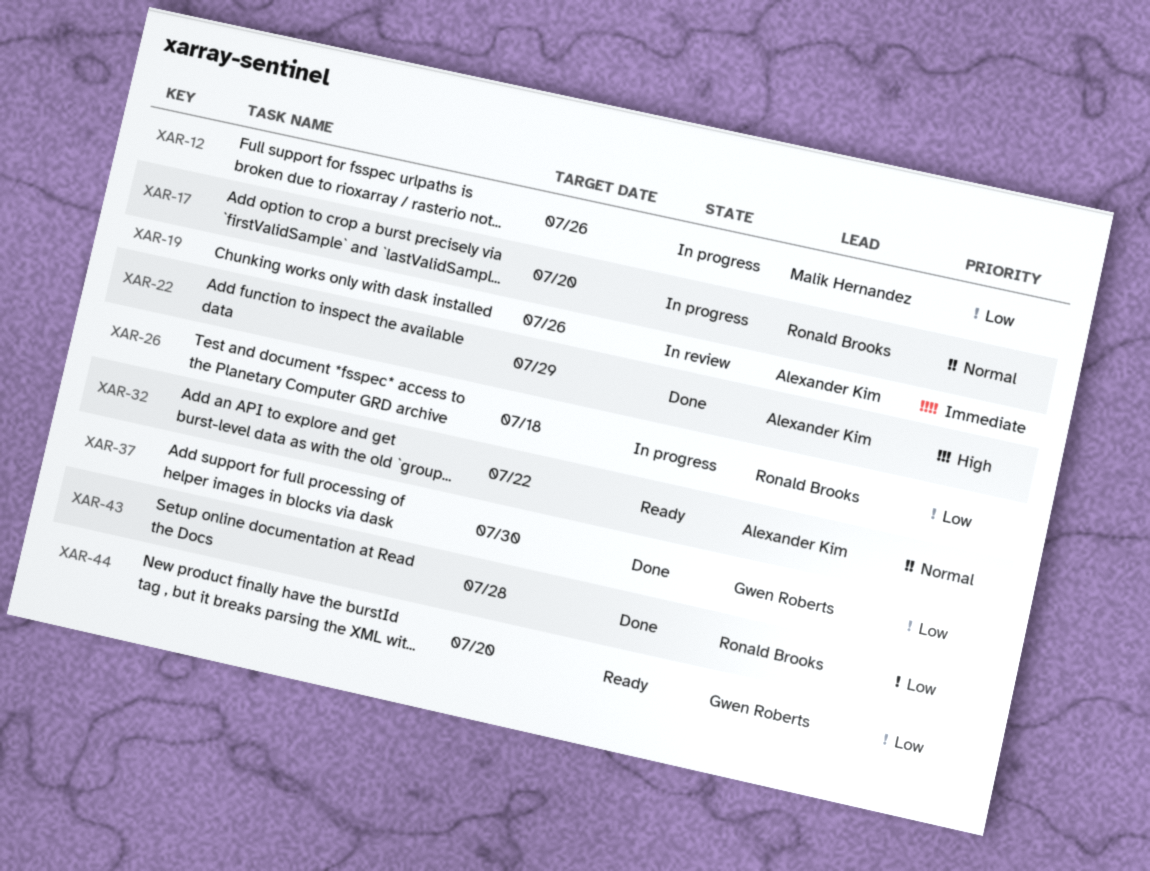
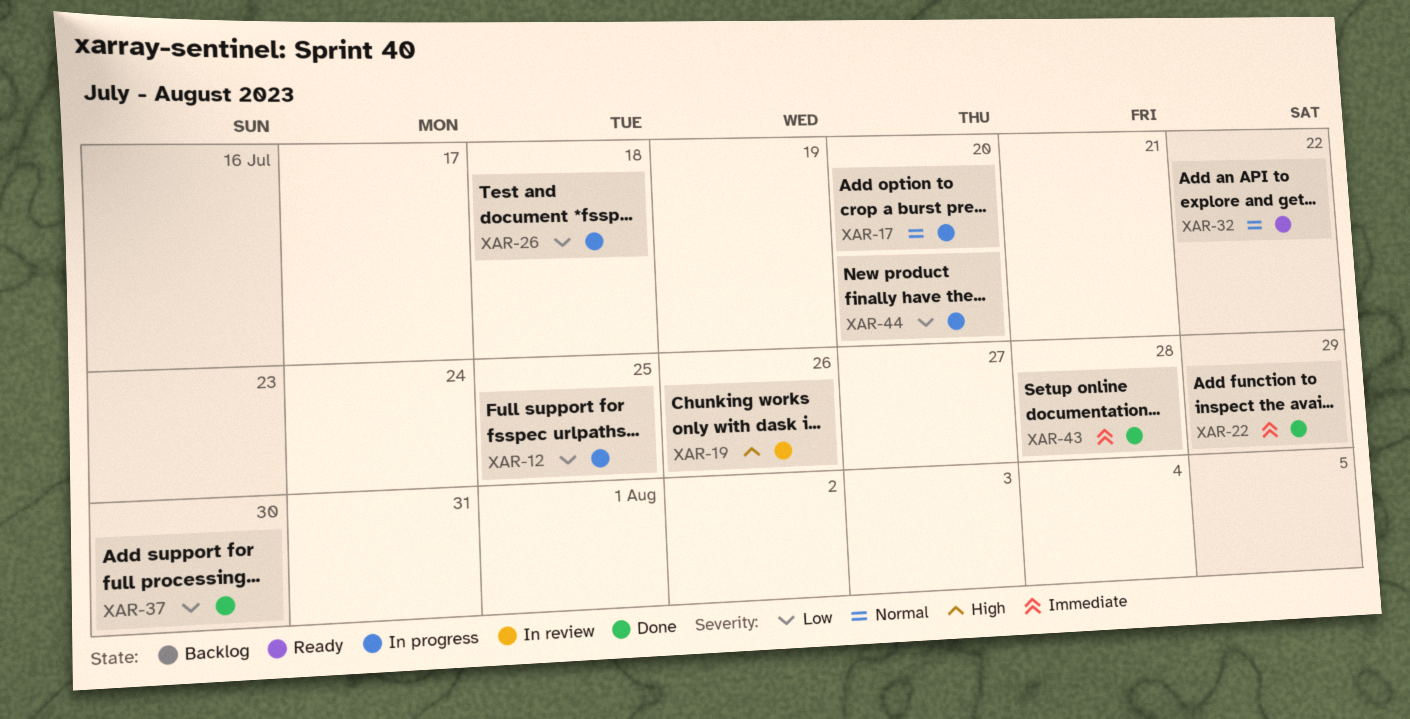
XAR-12, due: Jul 26 -> Jul 25
XAR-19, priority: Immediate -> High
XAR-22, priority: High -> Immediate
XAR-43, priority: Low -> Immediate
XAR-44, status: Ready -> In progress

